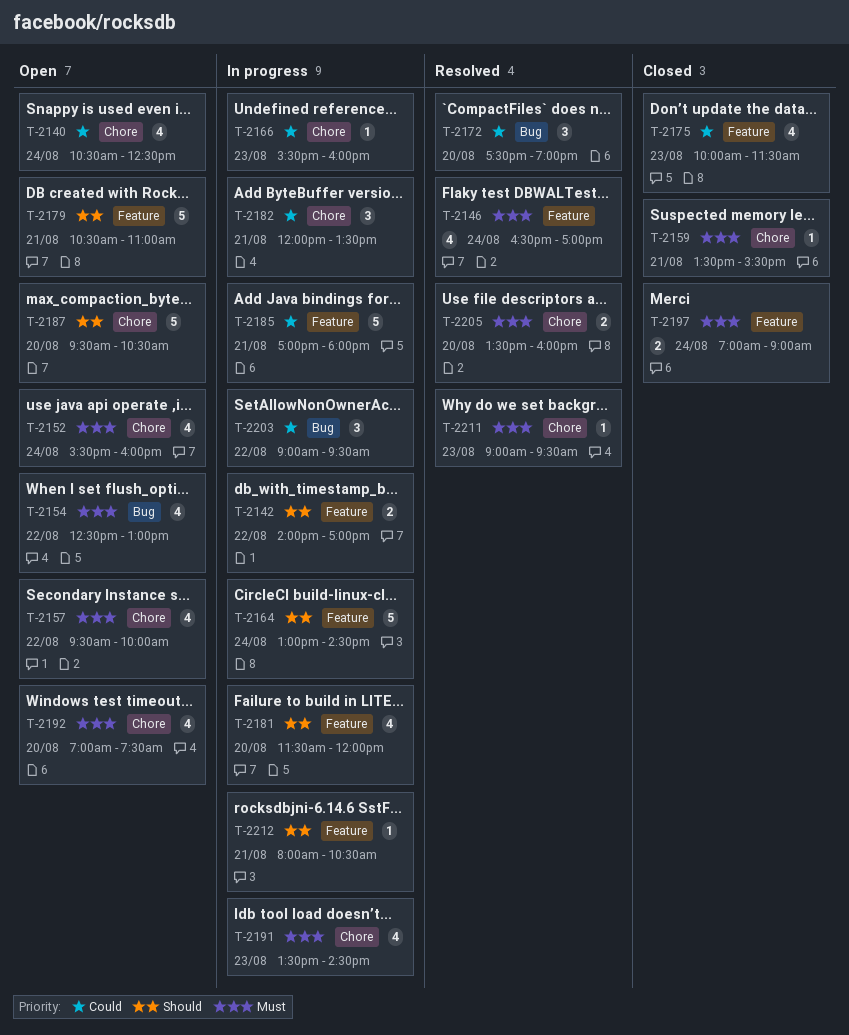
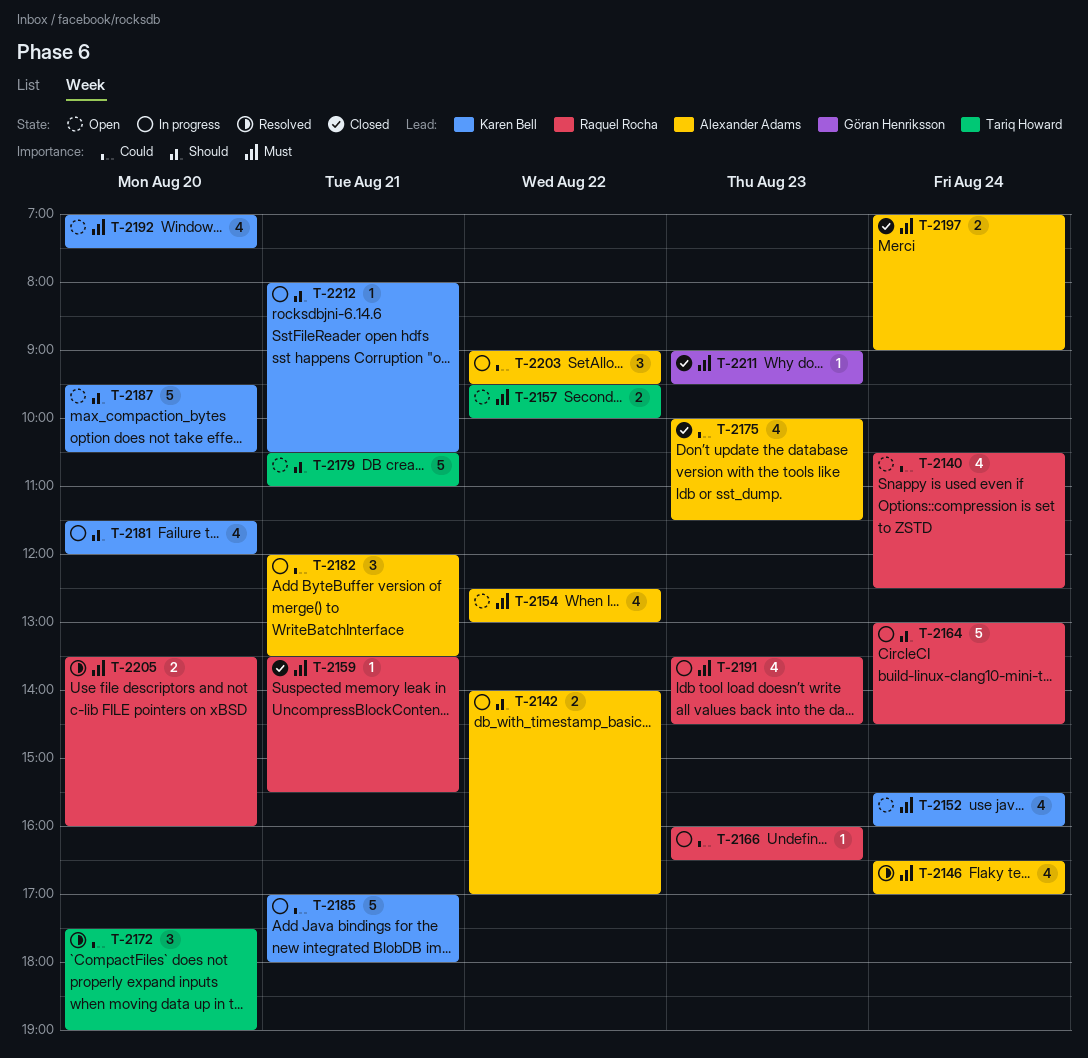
T-2157, estimate: 4 -> 2
T-2166, begins: 15:30 -> 16:00
T-2166, ends: 16:00 -> 16:30
T-2211, status: Resolved -> Closed

